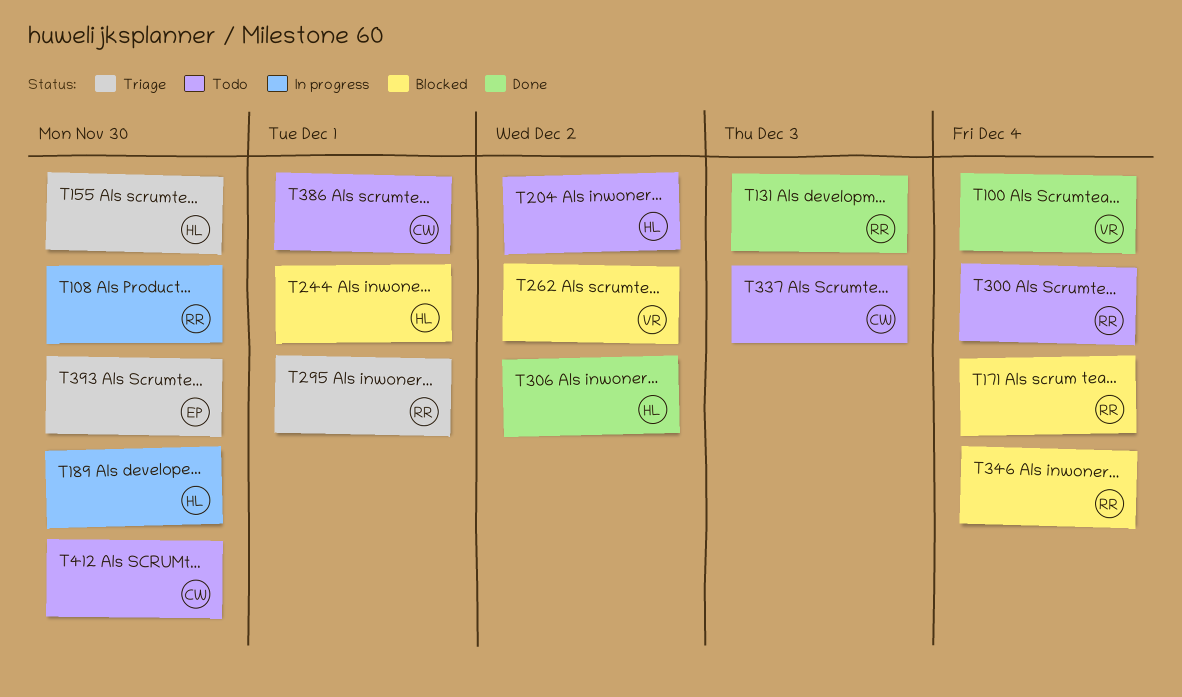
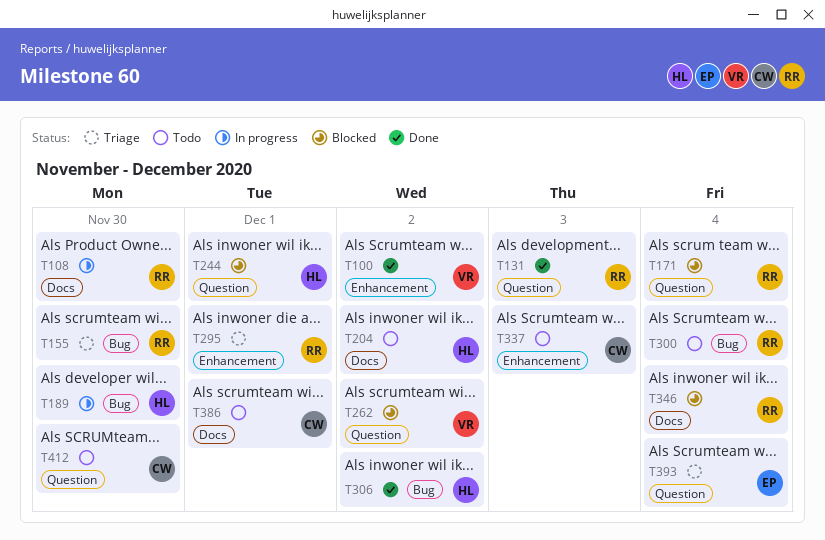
T100, due: Dec 4 -> Dec 2
T155, owner: HL -> RR
T393, due: Nov 30 -> Dec 4

